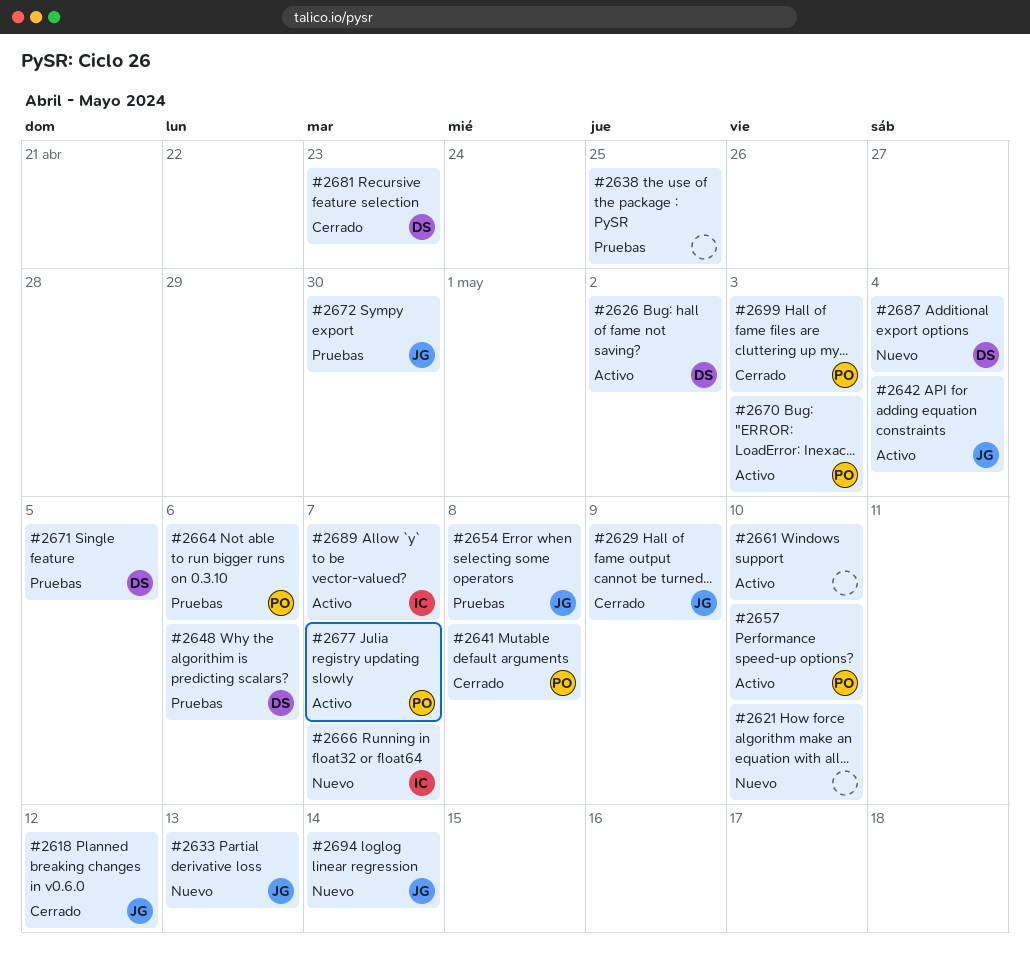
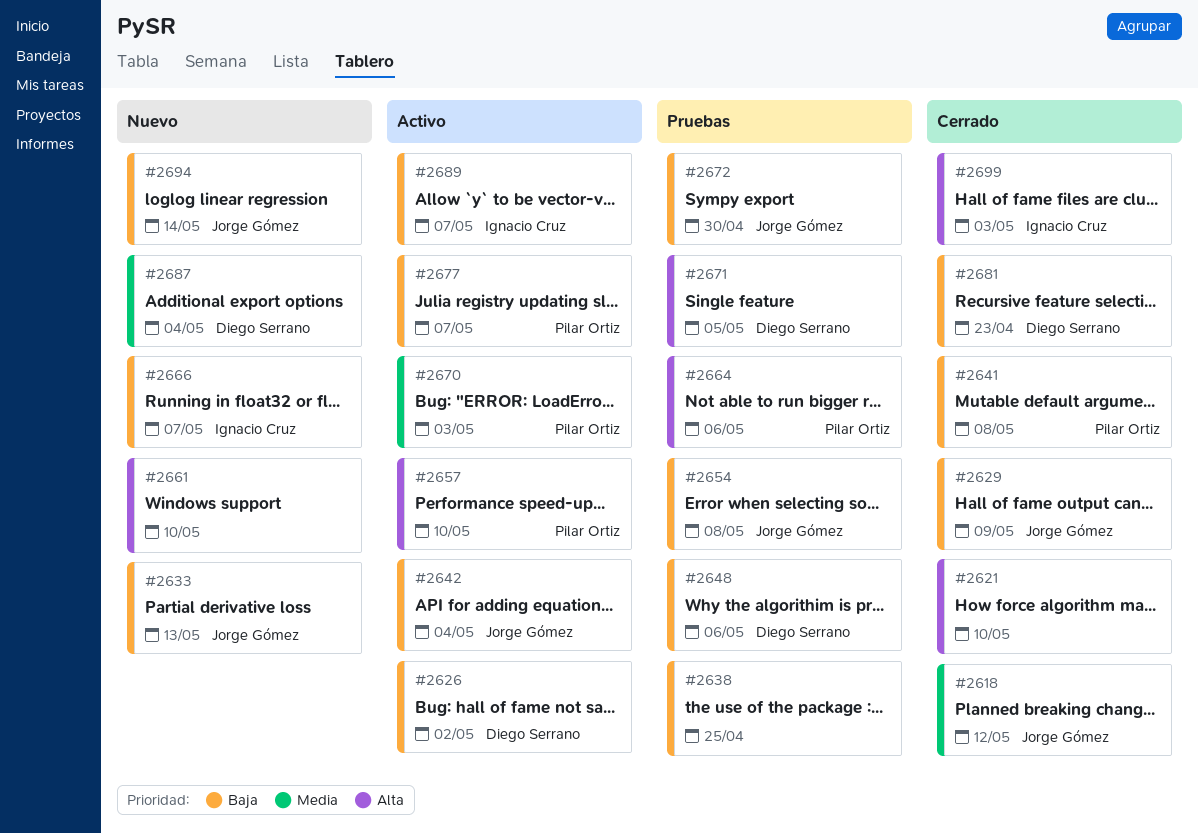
#2621, status: Nuevo -> Cerrado
#2661, status: Activo -> Nuevo
#2699, owner: Pilar Ortiz -> Ignacio Cruz

